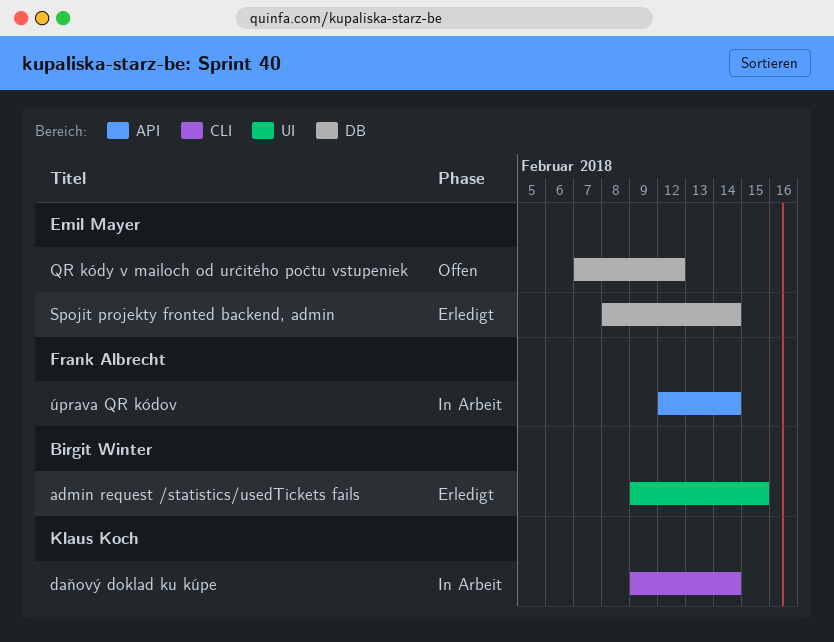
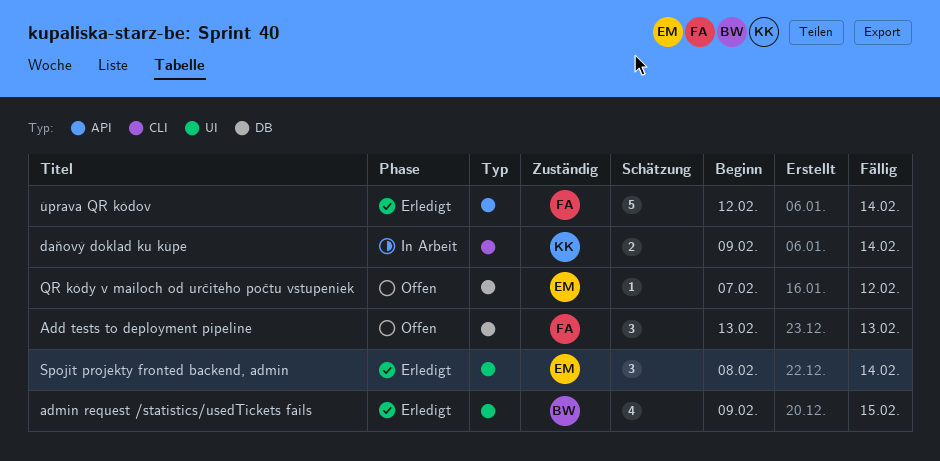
Add tests to deployment pipeline: none -> present
Spojit projekty fronted backend, admin, label: DB -> UI
úprava QR kódov, status: In Arbeit -> Erledigt

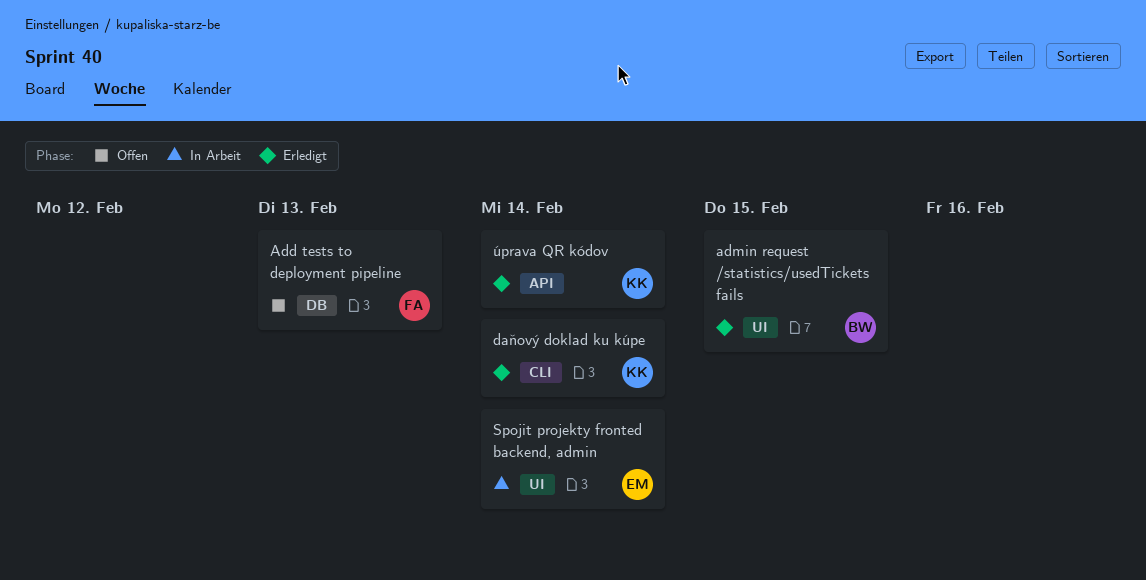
daňový doklad ku kúpe, status: In Arbeit -> Erledigt
QR kódy v mailoch od určitého počtu vstupeniek: present -> none
Spojit projekty fronted backend, admin, status: Erledigt -> In Arbeit
úprava QR kódov, owner: FA -> KK

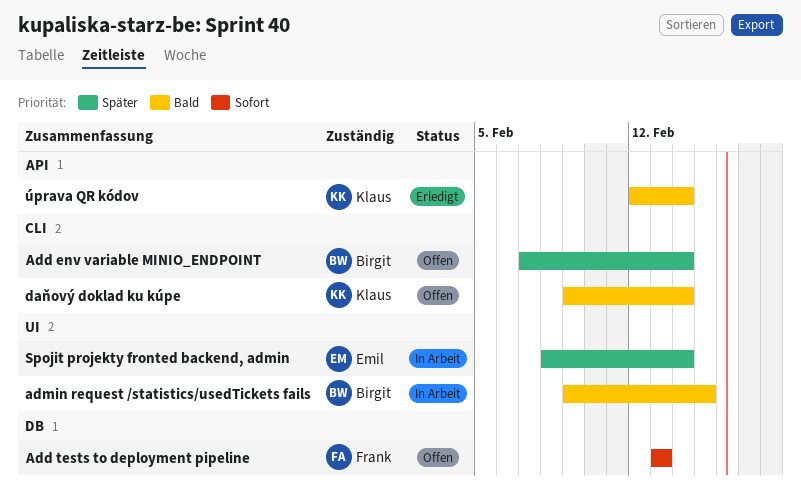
Add env variable MINIO_ENDPOINT: none -> present
admin request /statistics/usedTickets fails, status: Erledigt -> In Arbeit
daňový doklad ku kúpe, status: Erledigt -> Offen

